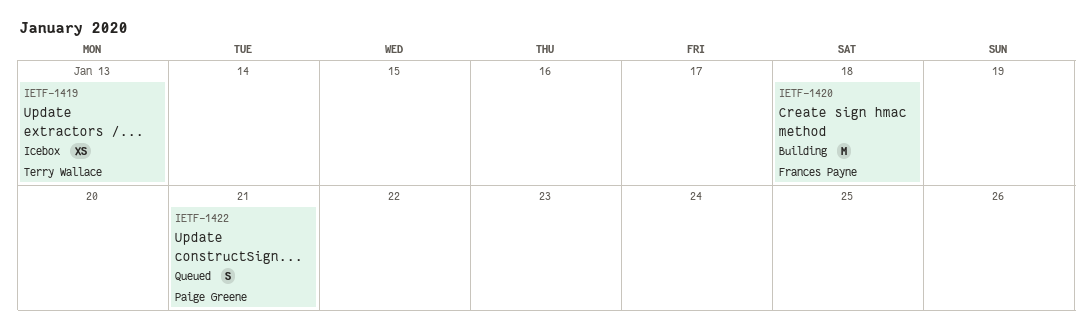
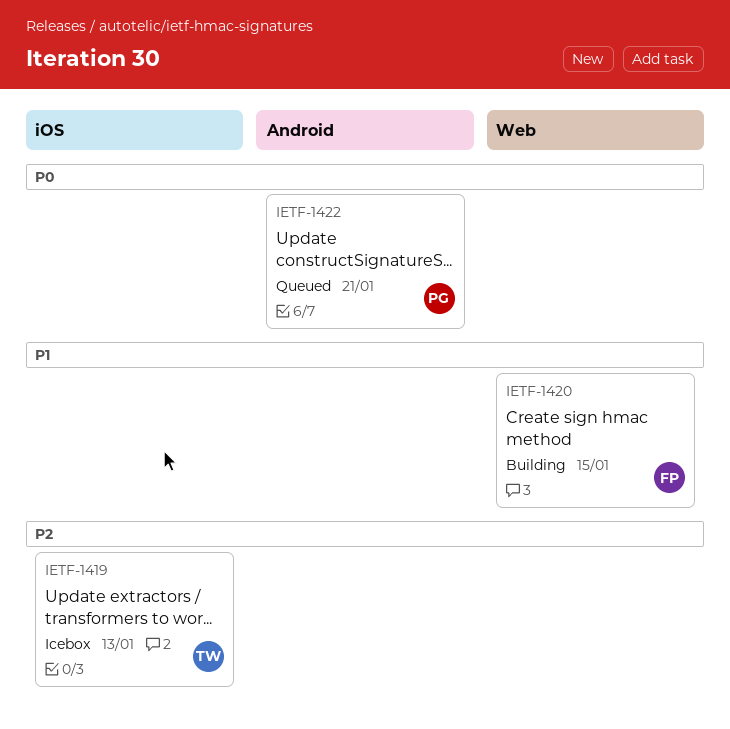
IETF-1420, due: Jan 18 -> Jan 15

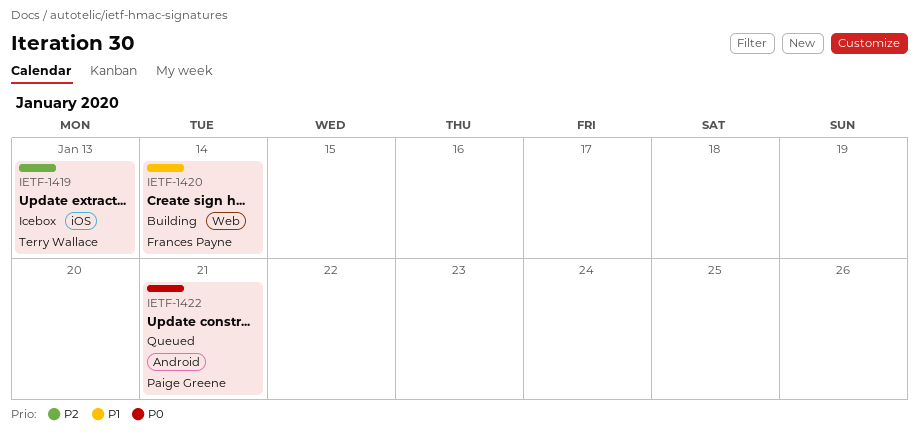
IETF-1420, due: Jan 15 -> Jan 14

